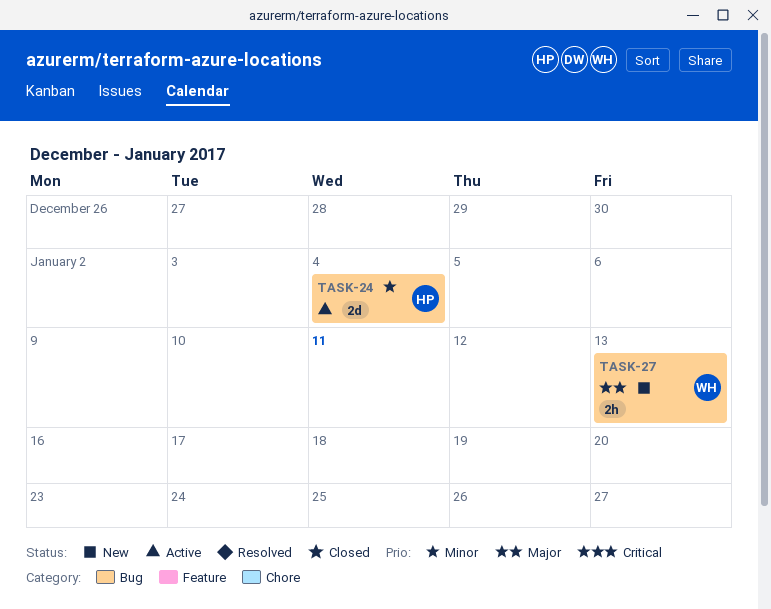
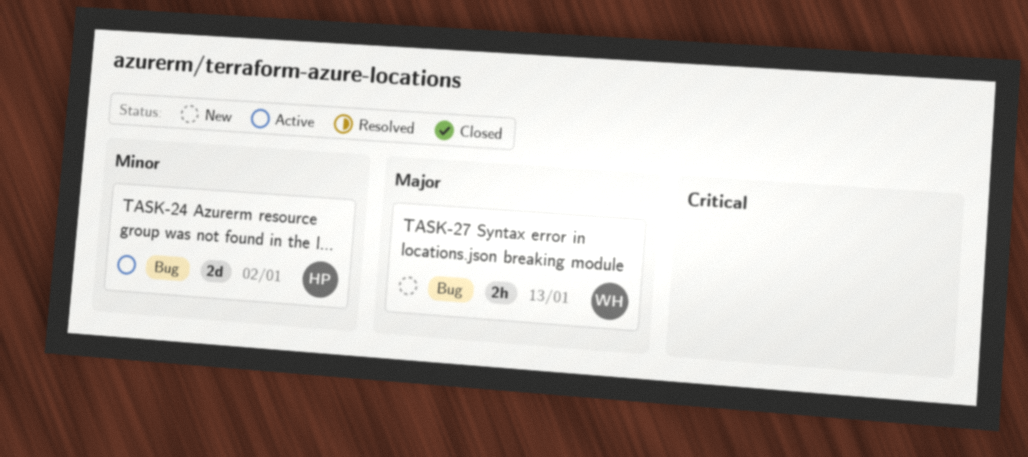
TASK-24, due: Jan 4 -> Jan 2

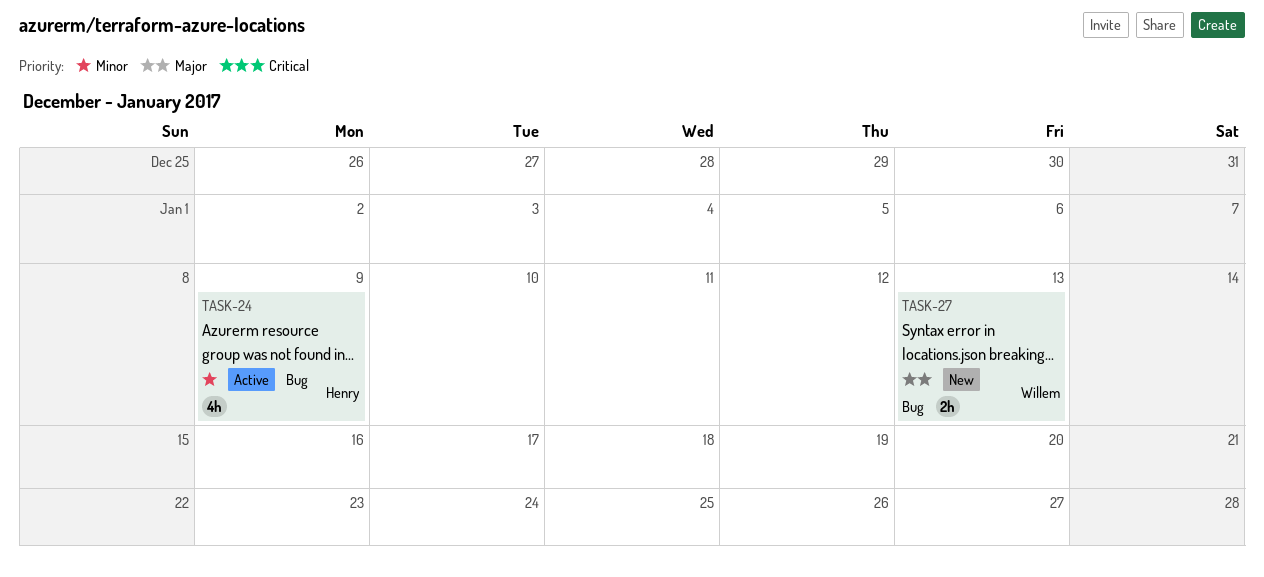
TASK-24, estimate: 2d -> 4h
TASK-24, due: Jan 2 -> Jan 9

